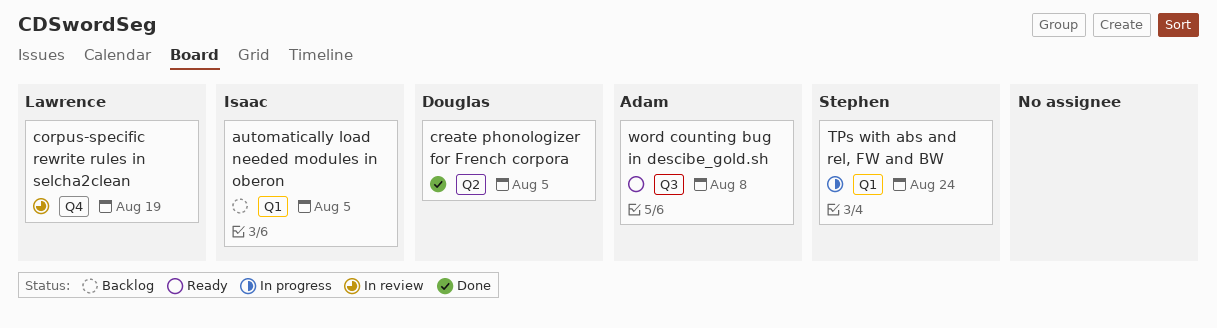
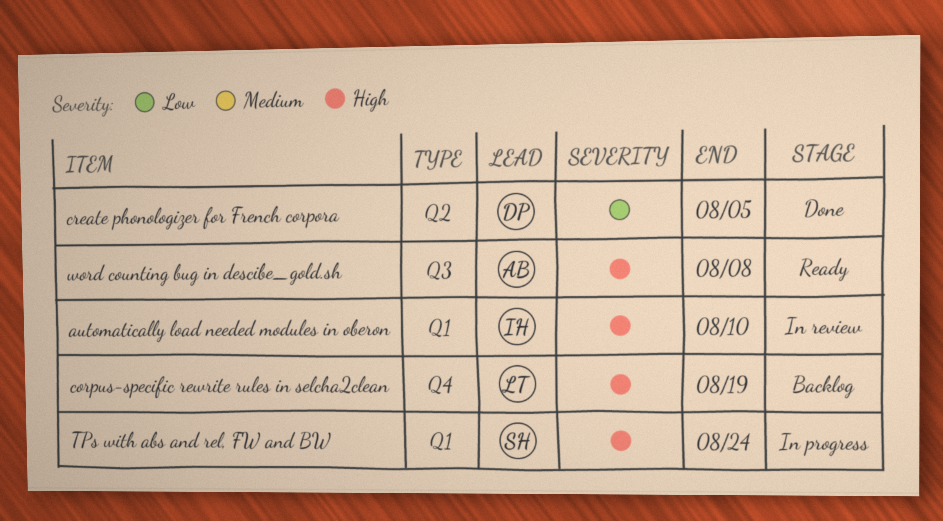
automatically load needed modules in oberon, status: Backlog -> In review
automatically load needed modules in oberon, due: Aug 5 -> Aug 10
corpus-specific rewrite rules in selcha2clean, status: In review -> Backlog

